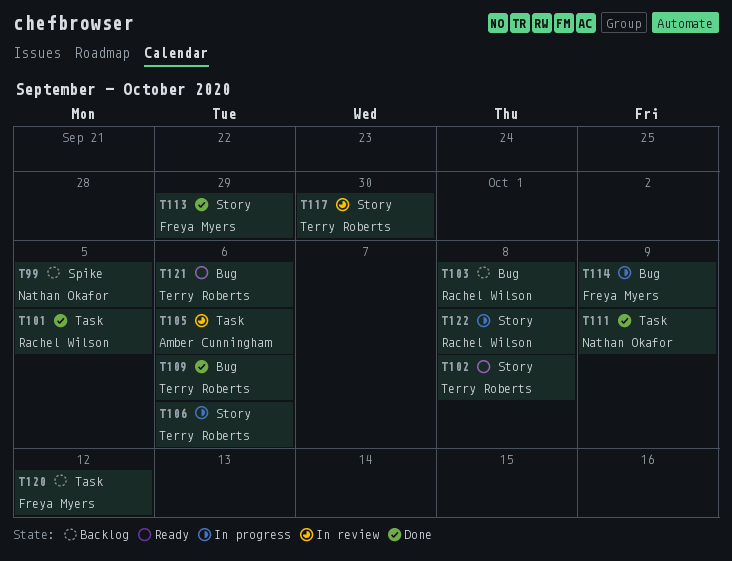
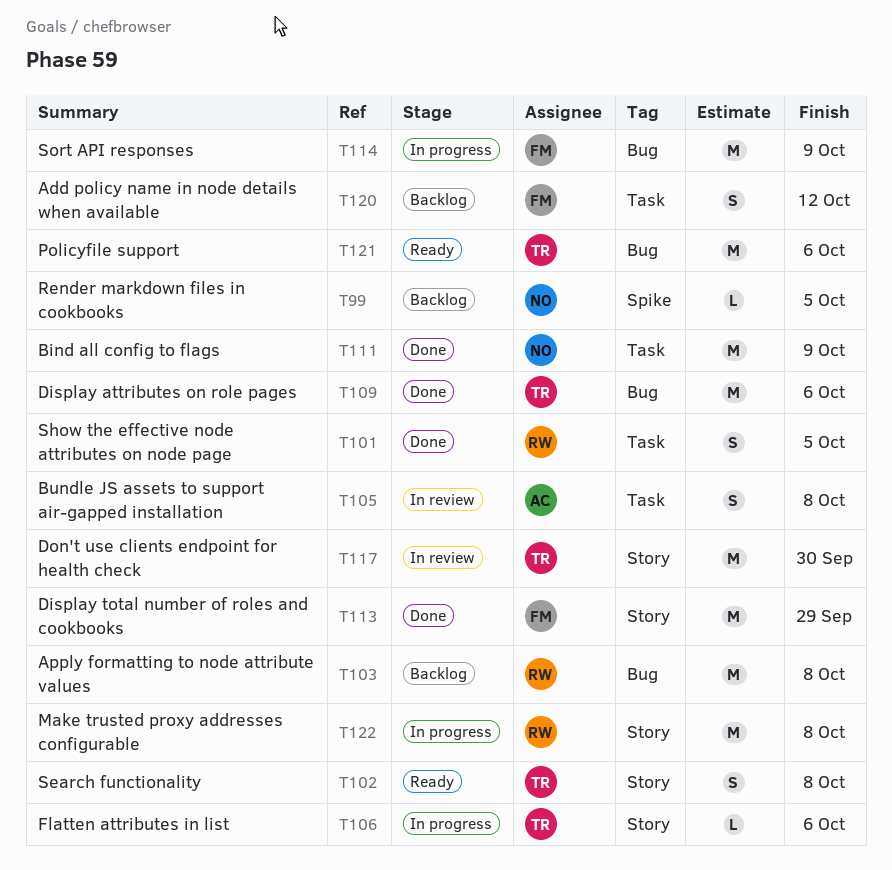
T105, due: Oct 6 -> Oct 8

